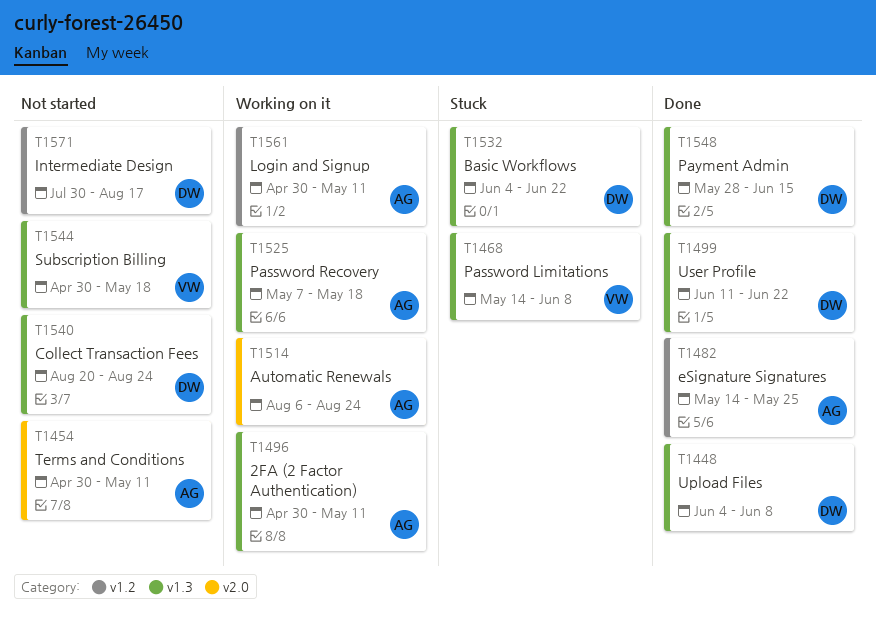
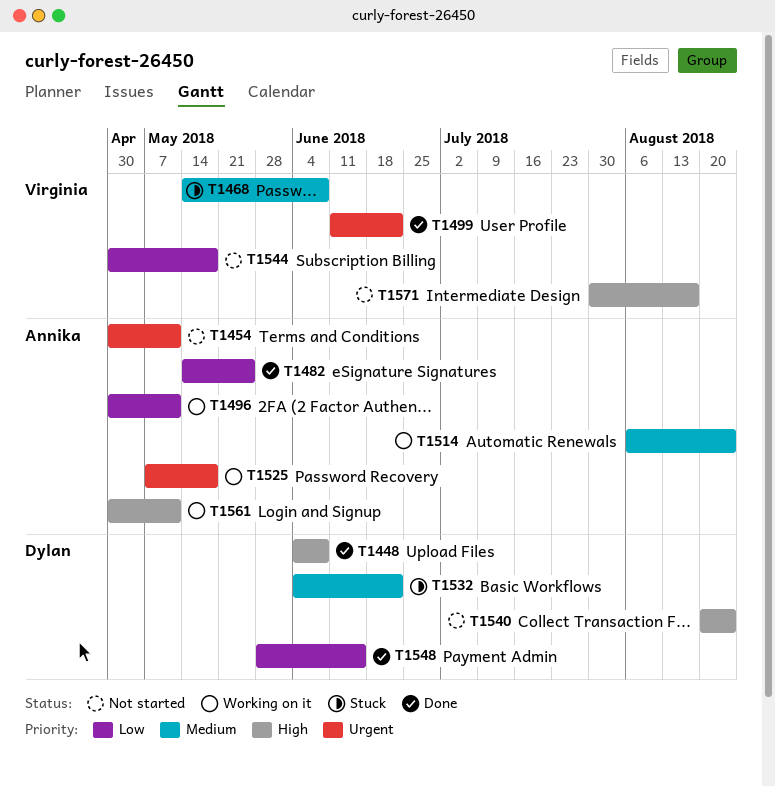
T1499, owner: Dylan -> Virginia
T1571, owner: Dylan -> Virginia

